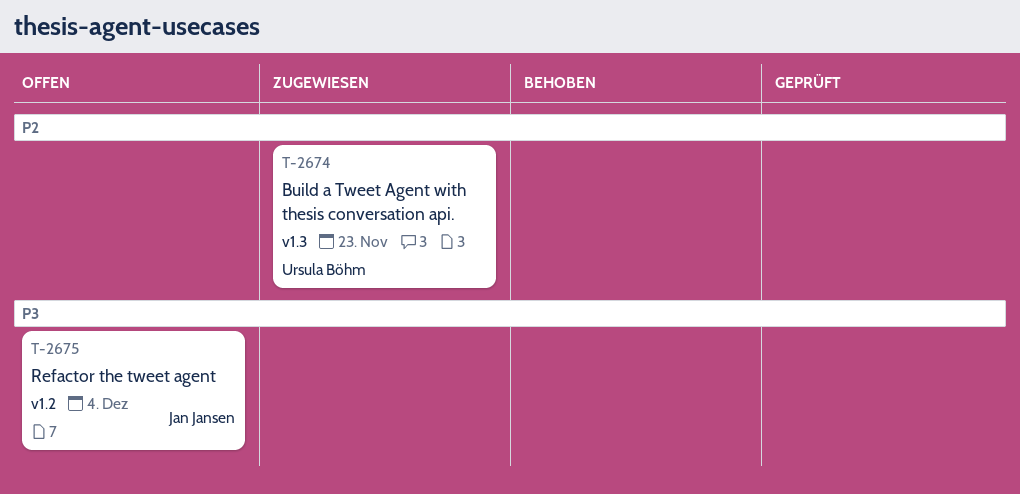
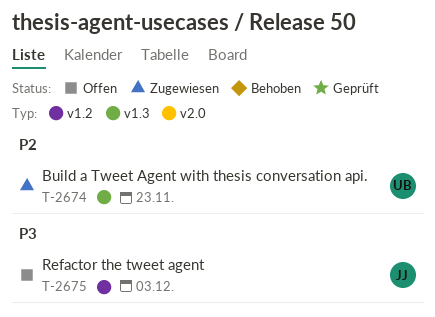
T-2675, due: Dec 4 -> Dec 3

